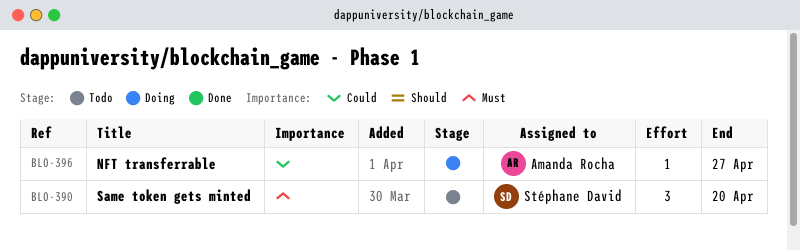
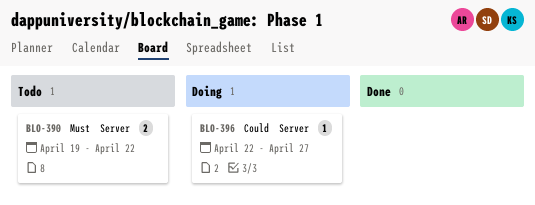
BLO-390, estimate: 3 -> 2
BLO-390, due: Apr 20 -> Apr 22

